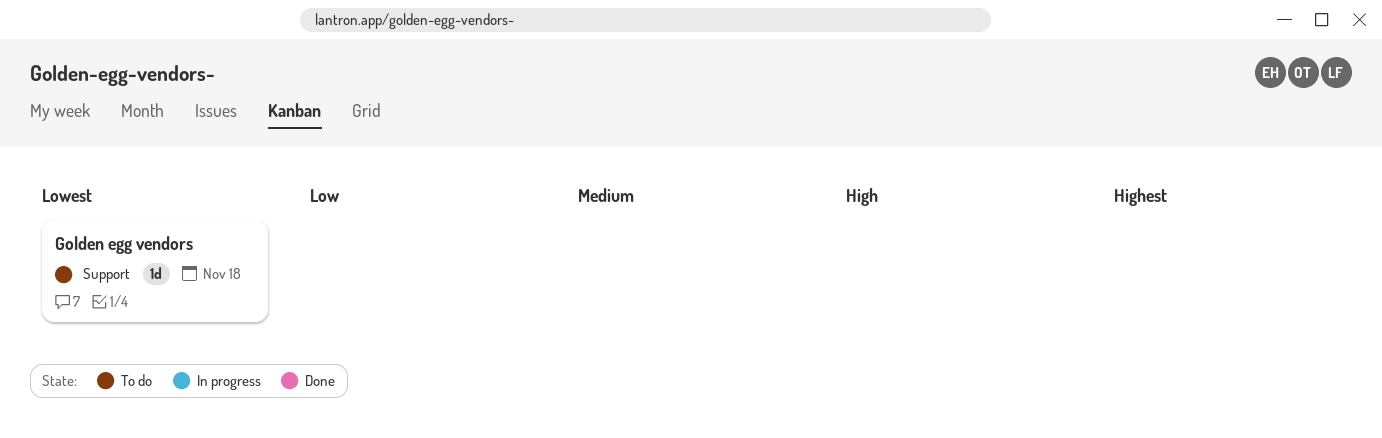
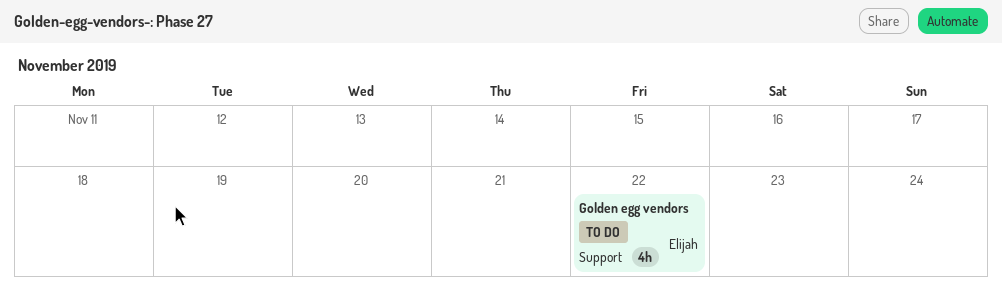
Golden egg vendors, estimate: 1d -> 4h
Golden egg vendors, due: Nov 18 -> Nov 22

